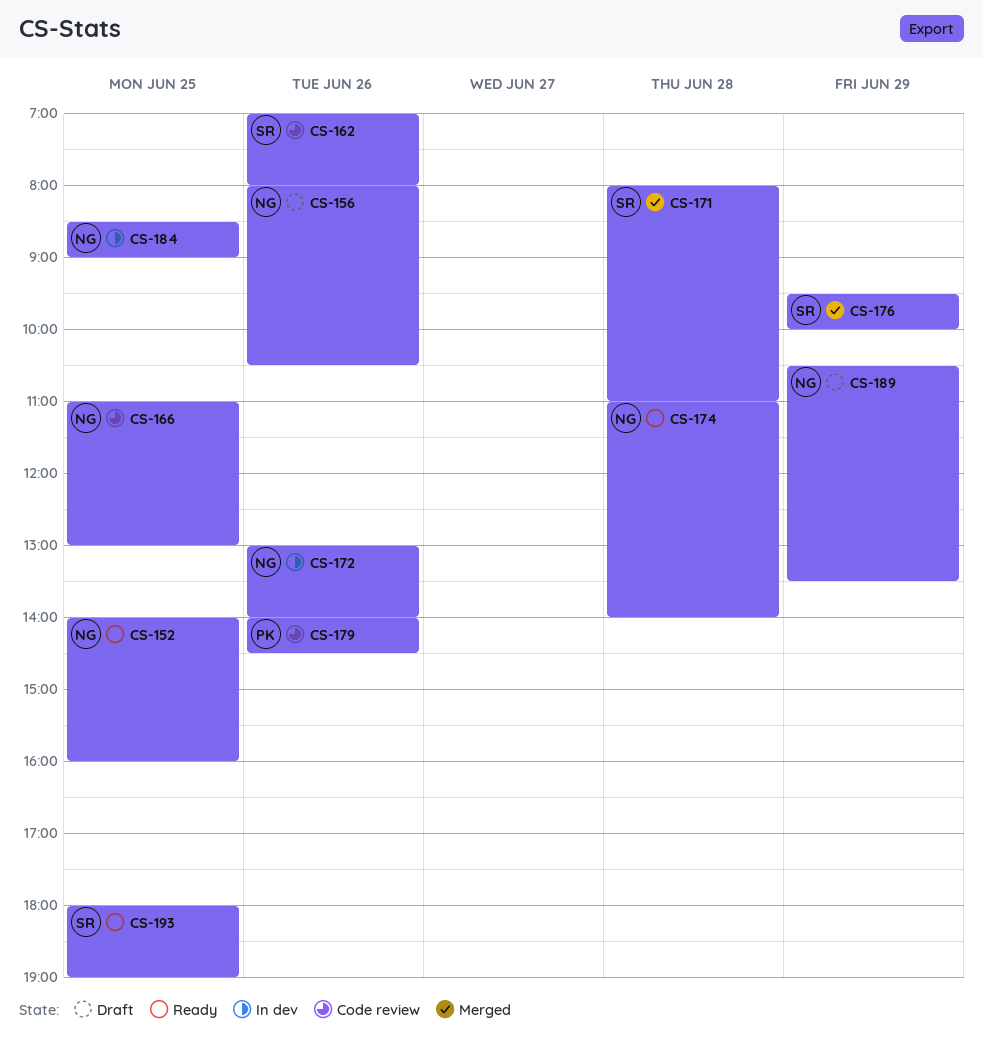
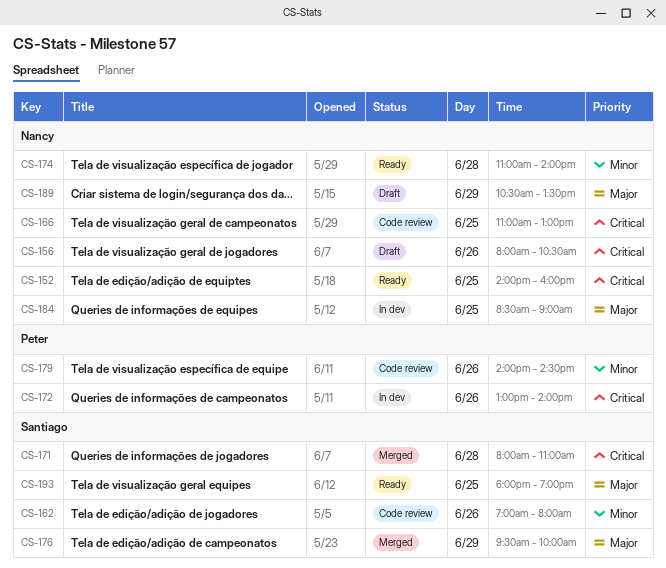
CS-172, owner: Nancy -> Peter

